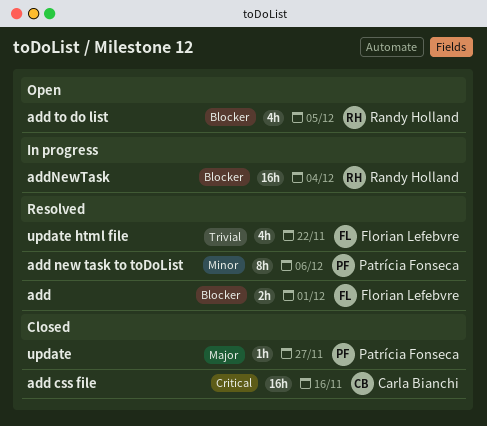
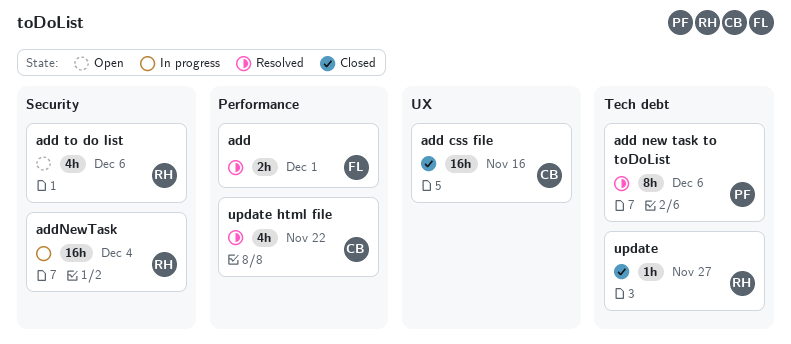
add to do list, due: Dec 5 -> Dec 6
update, owner: Patrícia Fonseca -> Randy Holland
update html file, owner: Florian Lefebvre -> Carla Bianchi

